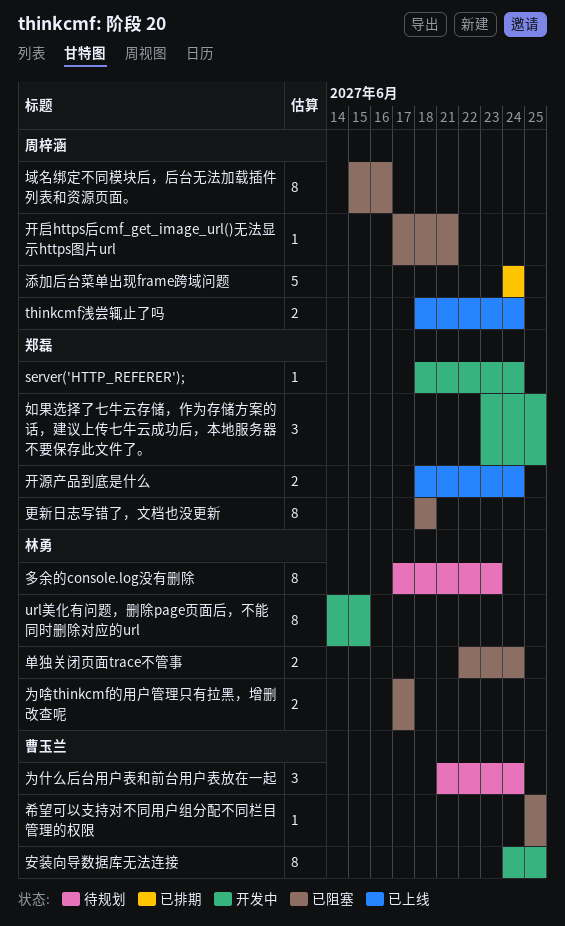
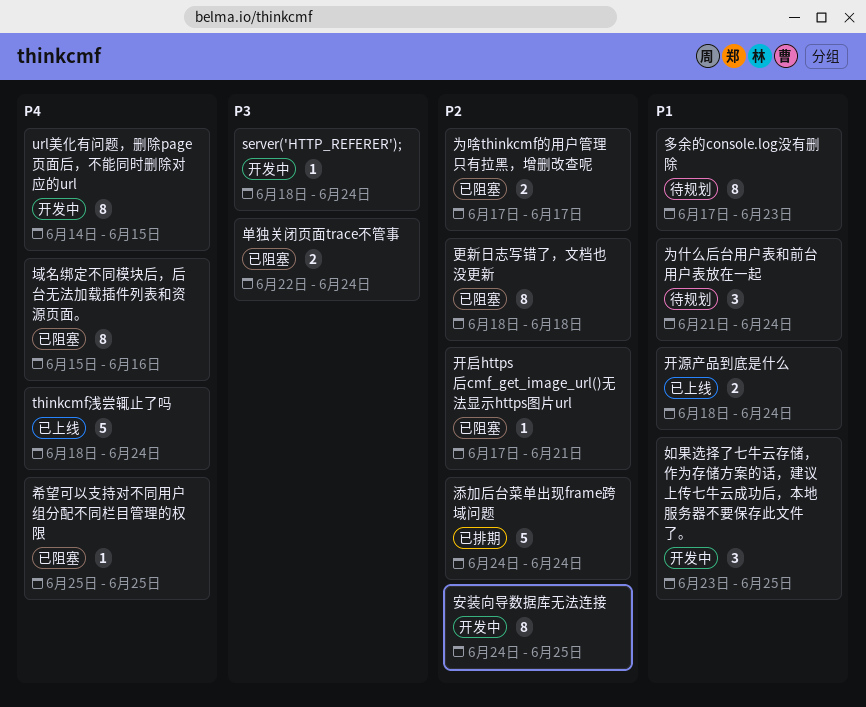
thinkcmf浅尝辄止了吗, estimate: 2 -> 5

